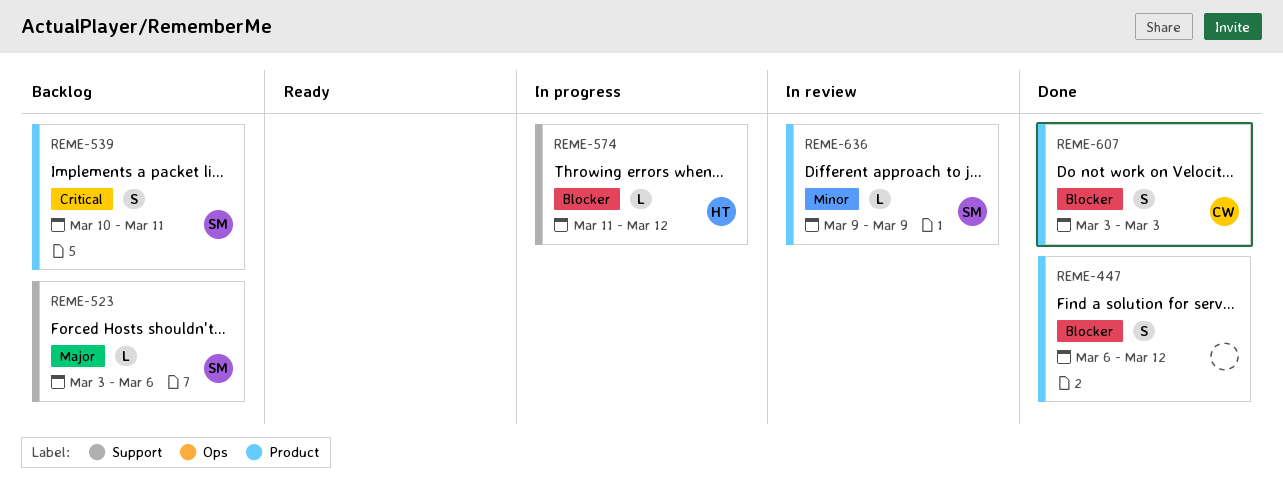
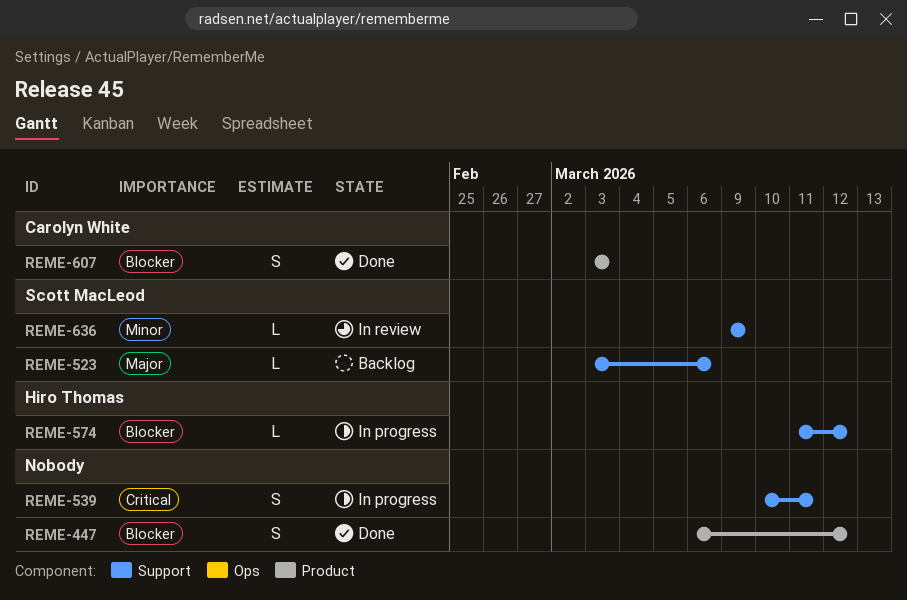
REME-539, status: Backlog -> In progress
REME-539, owner: Scott MacLeod -> none
REME-539, label: Product -> Support
REME-636, label: Product -> Support

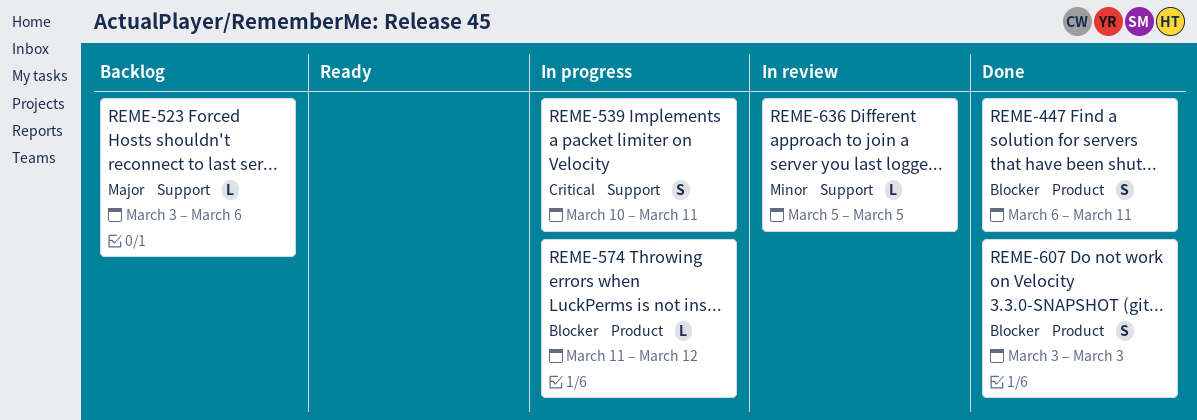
REME-447, due: Mar 12 -> Mar 11
REME-574, label: Support -> Product
REME-636, start: Mar 9 -> Mar 5
REME-636, due: Mar 9 -> Mar 5

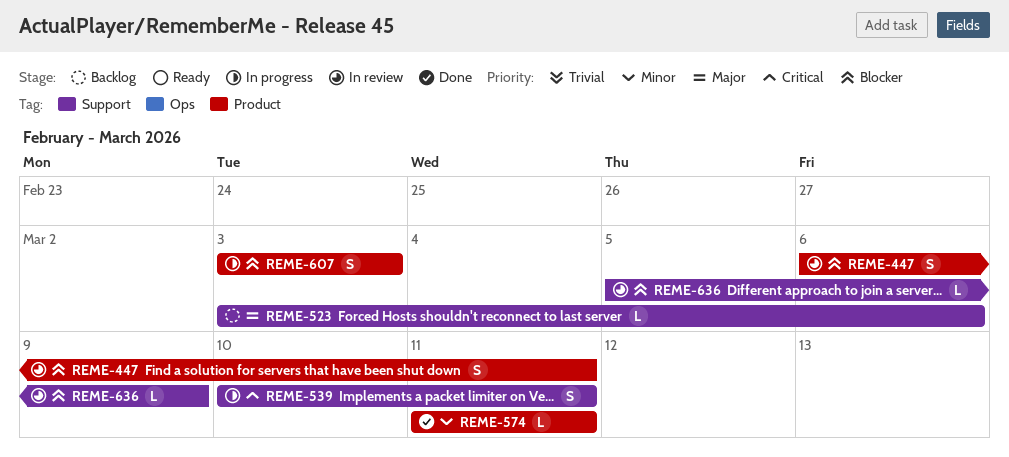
REME-447, status: Done -> In review
REME-574, status: In progress -> Done
REME-574, priority: Blocker -> Minor
REME-574, due: Mar 12 -> Mar 11
REME-607, status: Done -> In progress
REME-636, priority: Minor -> Blocker
REME-636, due: Mar 5 -> Mar 9

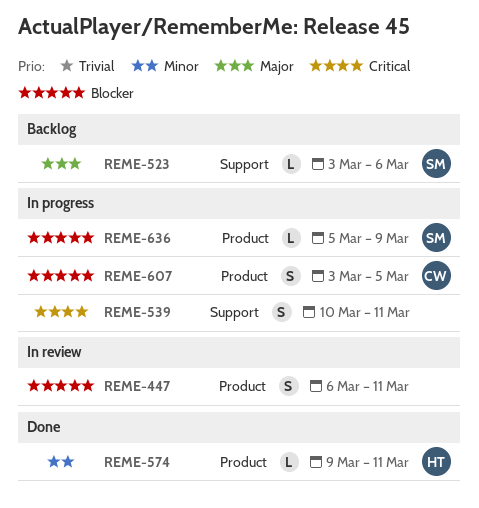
REME-574, start: Mar 11 -> Mar 9
REME-607, due: Mar 3 -> Mar 5
REME-636, status: In review -> In progress
REME-636, label: Support -> Product

